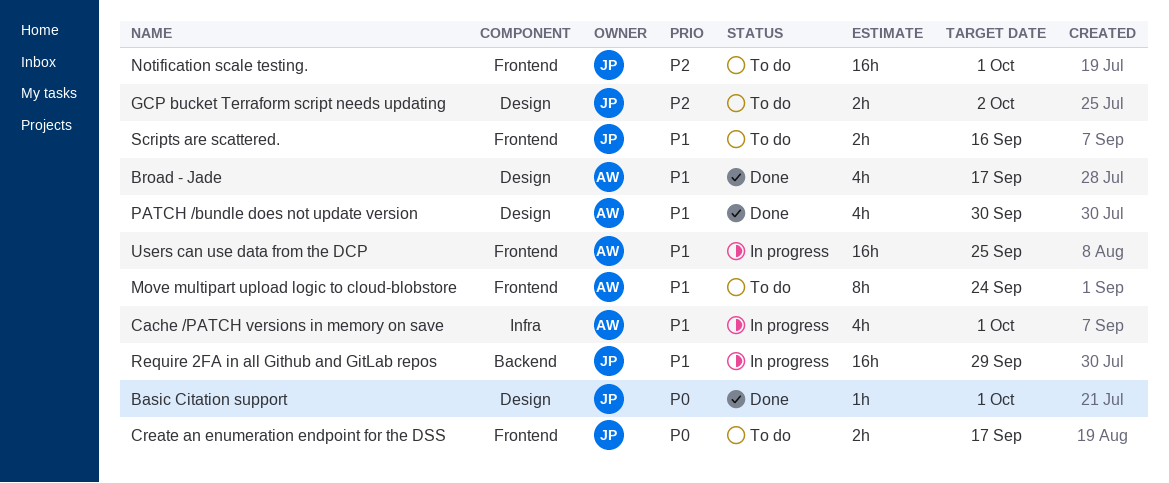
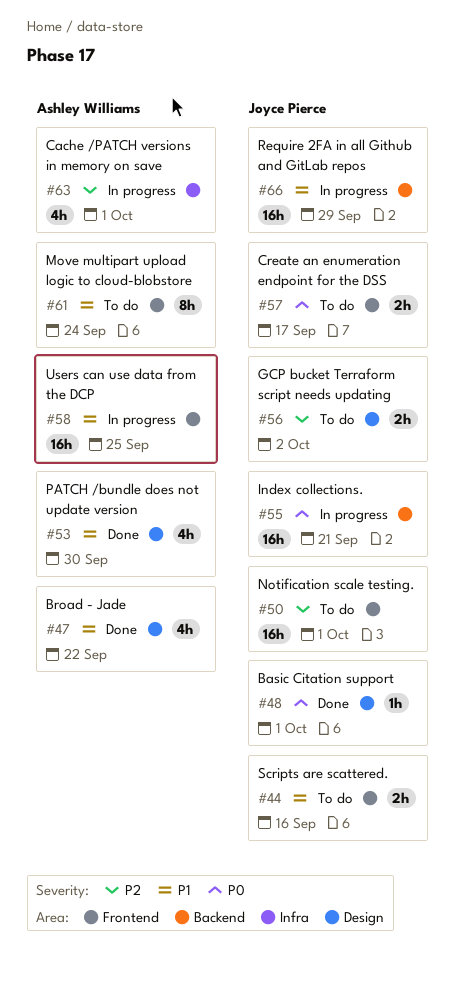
Broad - Jade, due: Sep 17 -> Sep 22
Cache /PATCH versions in memory on save, priority: P1 -> P2
Index collections.: none -> present

